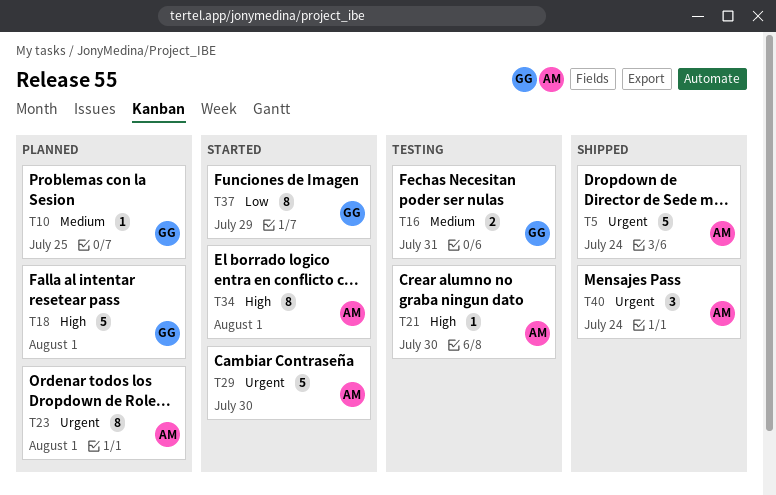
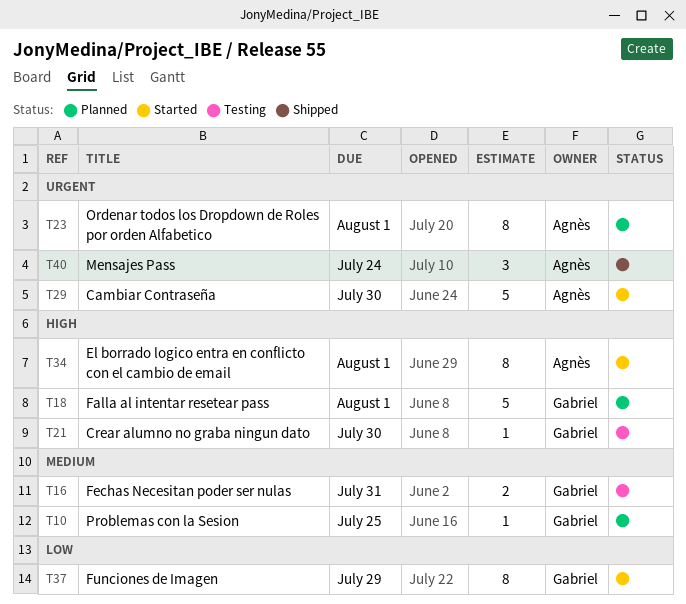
T5: present -> none
T21, owner: Agnès -> Gabriel

